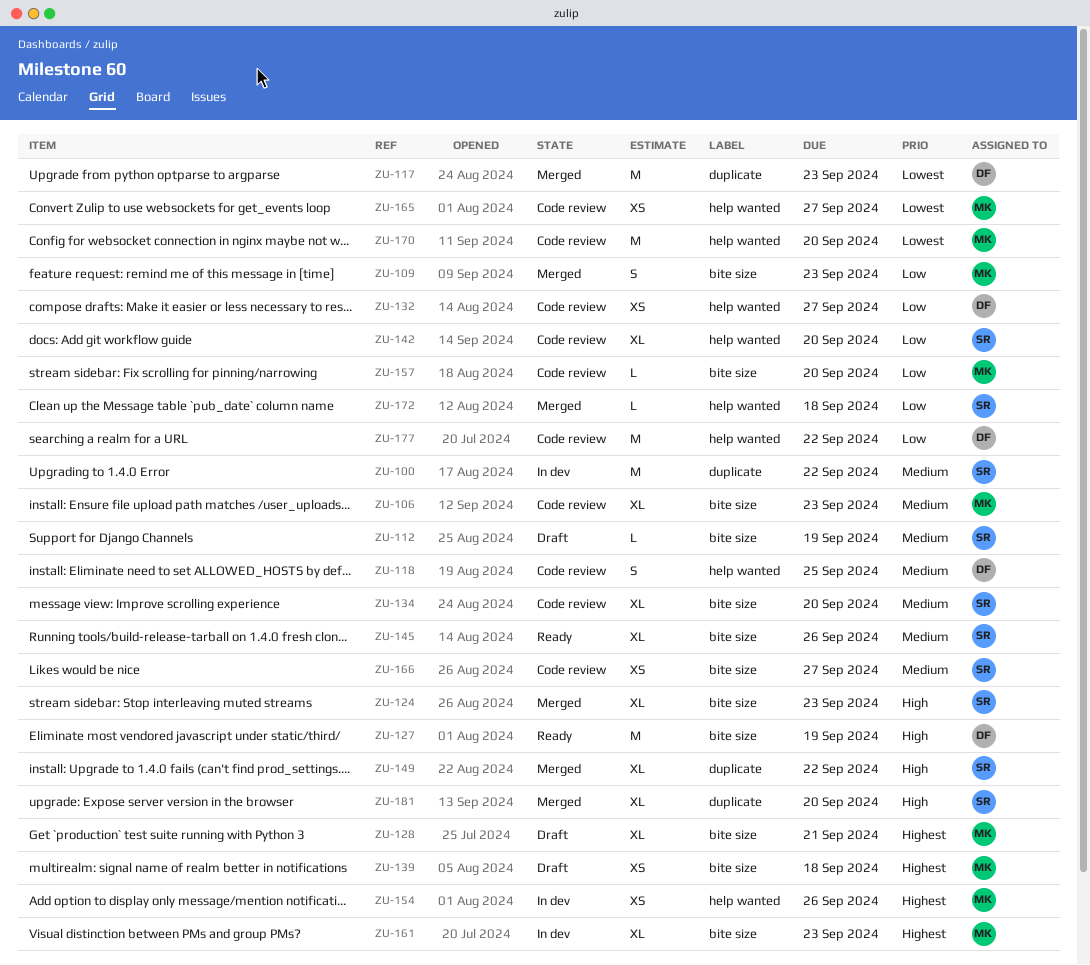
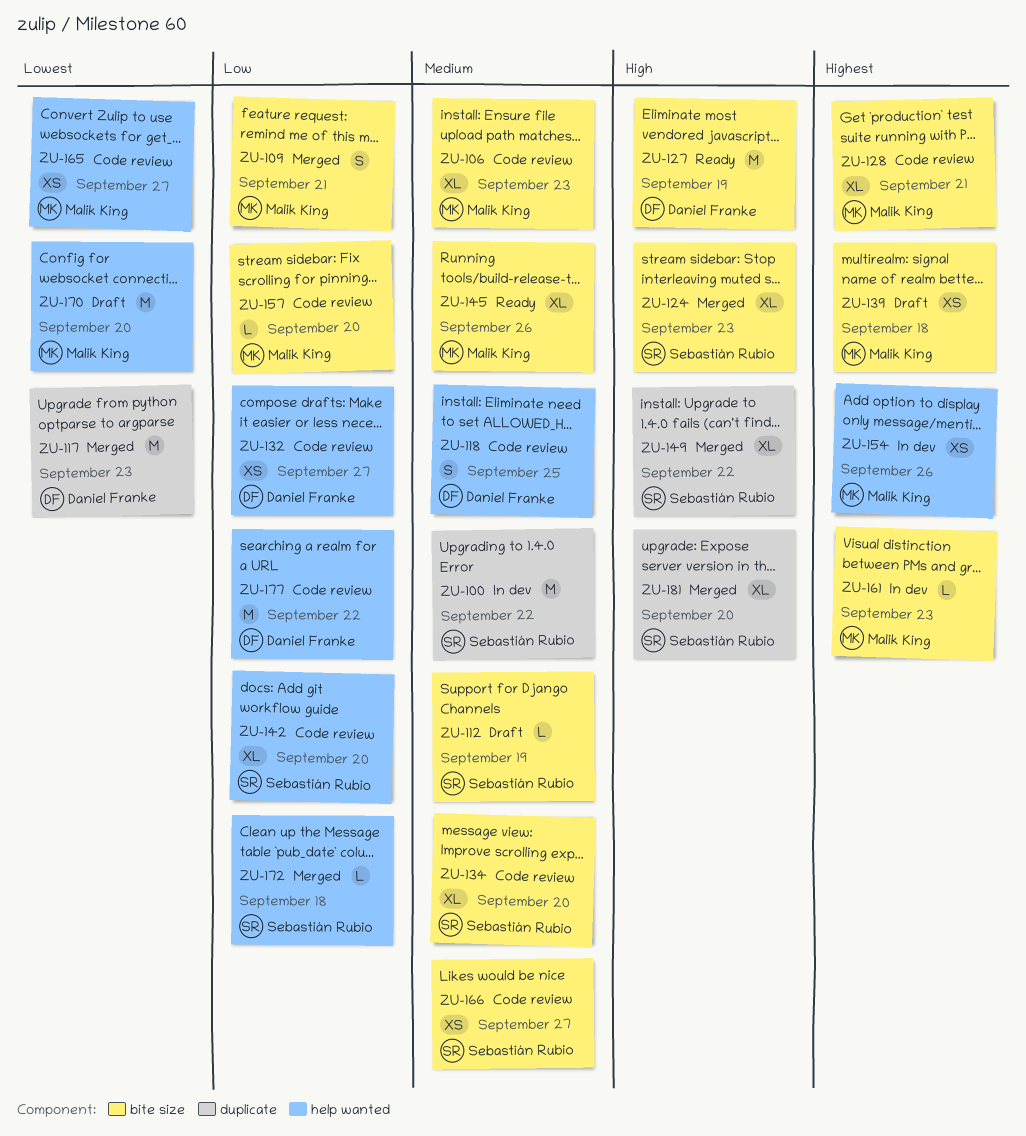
ZU-109, due: Sep 23 -> Sep 21
ZU-128, status: Draft -> Code review
ZU-145, owner: Sebastián Rubio -> Malik King
ZU-161, estimate: XL -> L
ZU-170, status: Code review -> Draft

